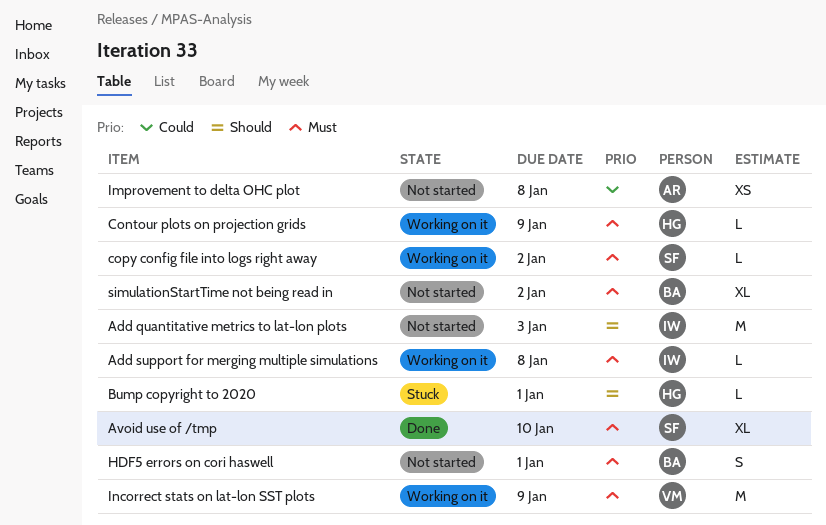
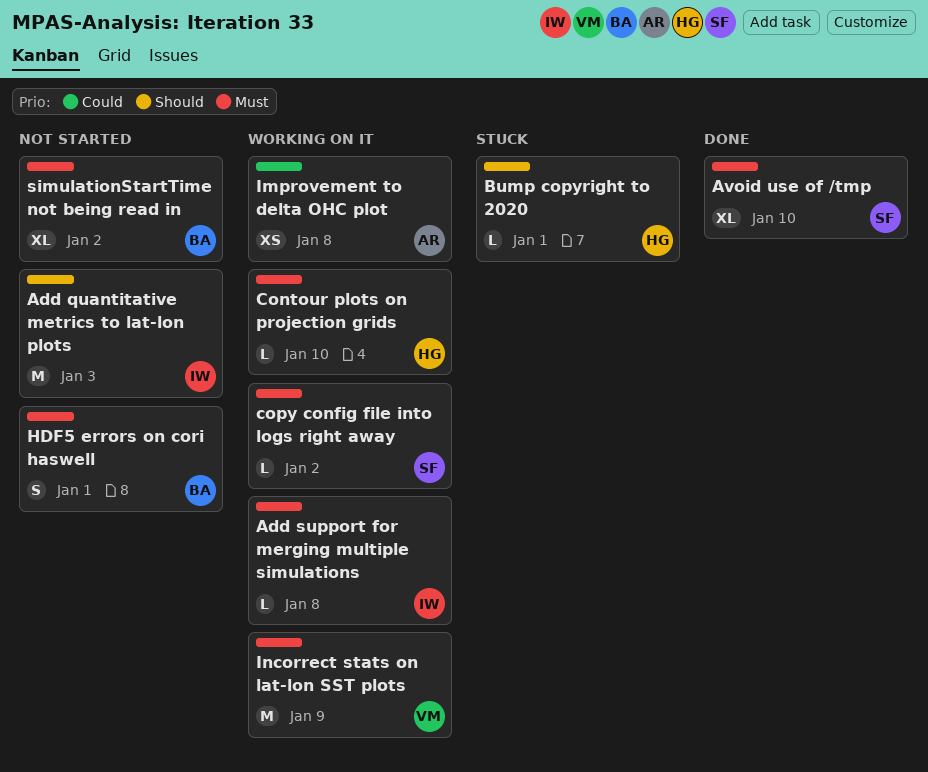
Contour plots on projection grids, due: Jan 9 -> Jan 10
Improvement to delta OHC plot, status: Not started -> Working on it

